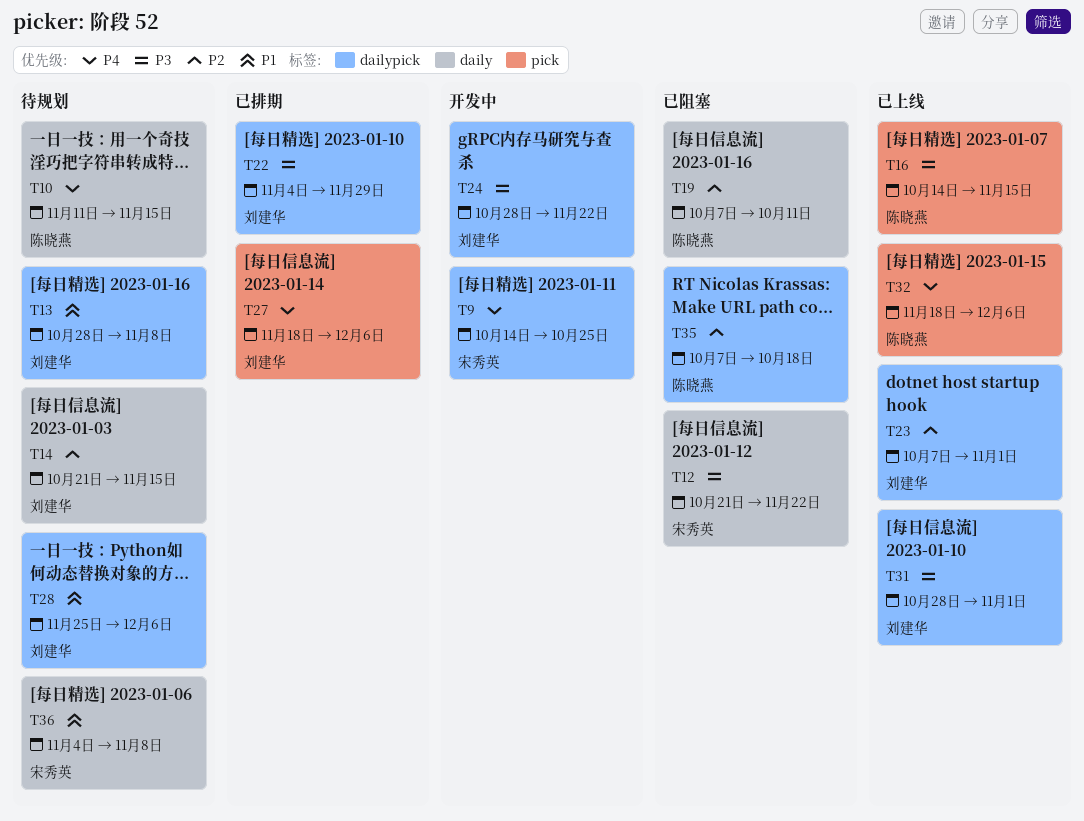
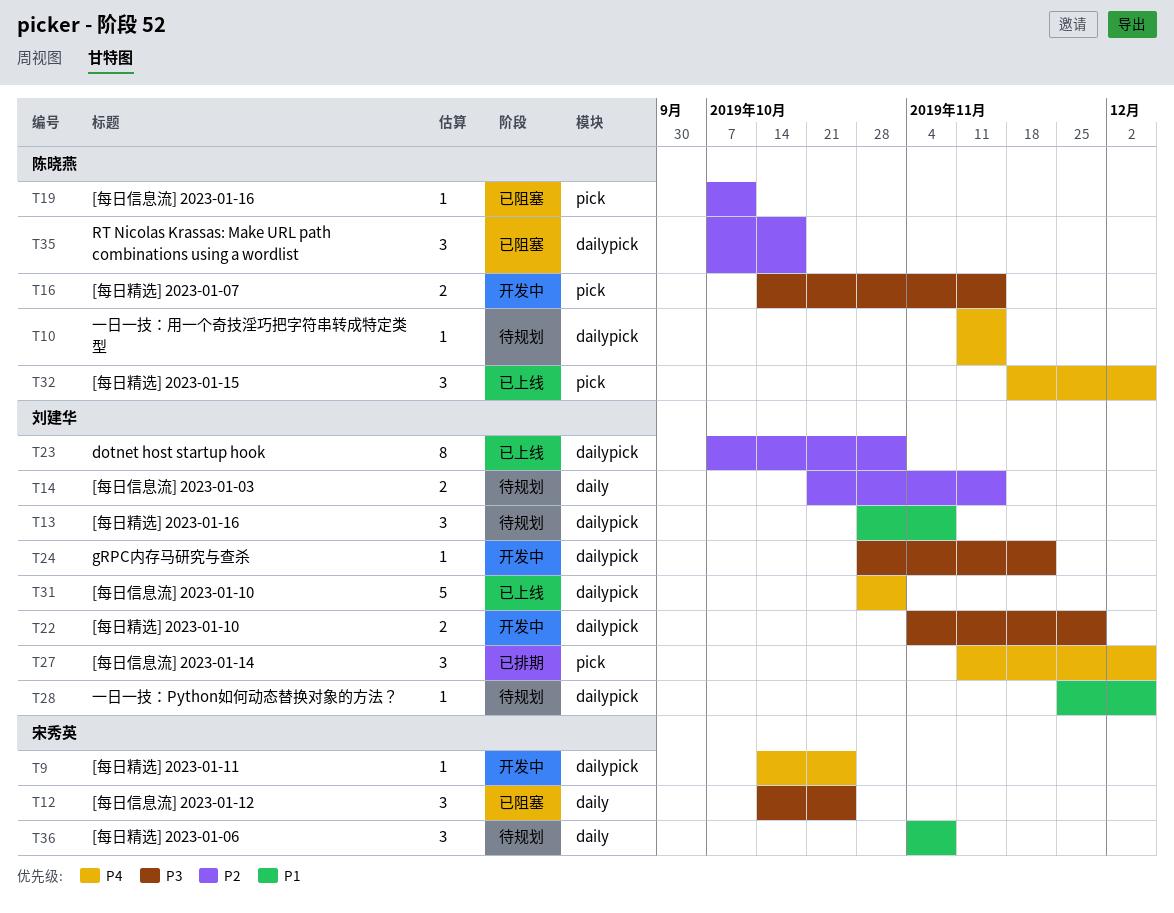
T10, label: daily -> dailypick
T12, start: Oct 21 -> Oct 14
T12, due: Nov 22 -> Oct 25
T16, status: 已上线 -> 开发中
T19, label: daily -> pick
T22, status: 已排期 -> 开发中
T27, start: Nov 18 -> Nov 11
T31, priority: P3 -> P4

